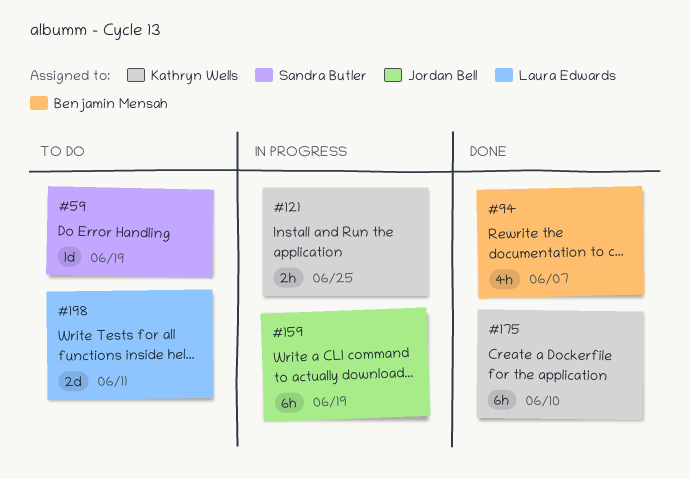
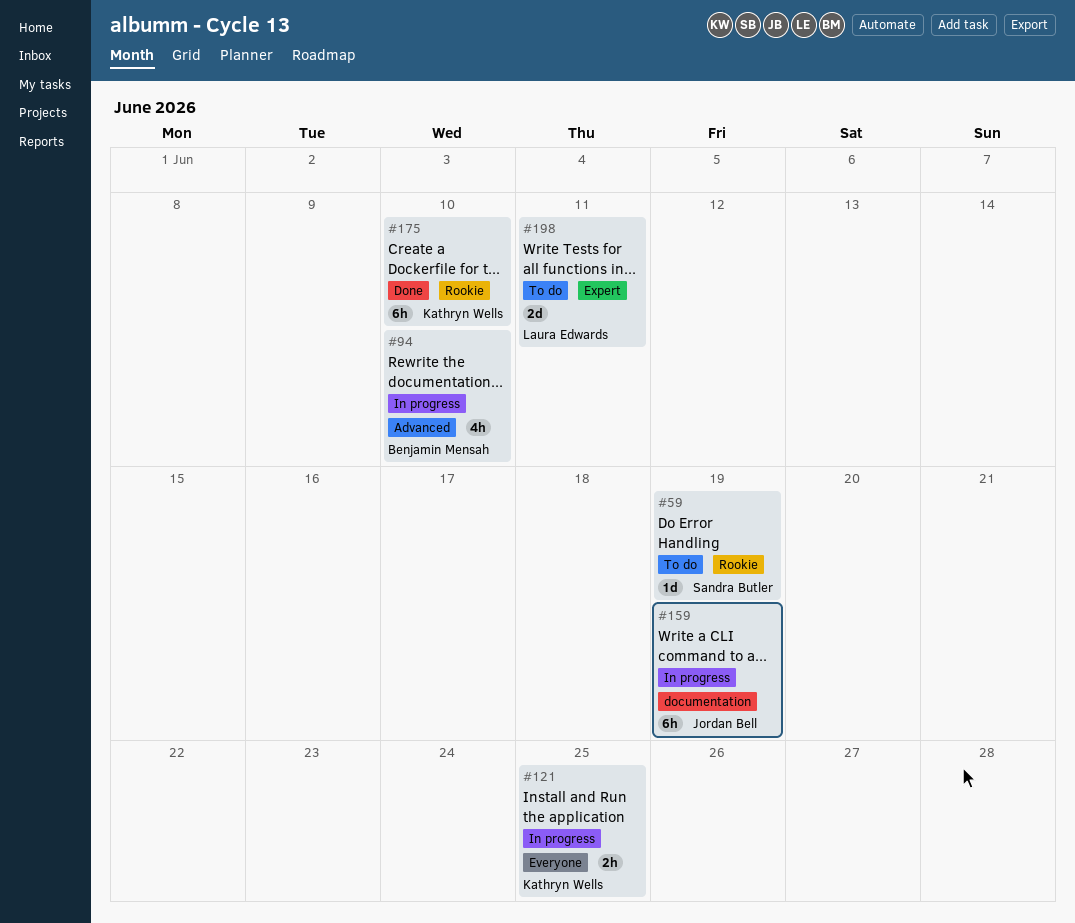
#94, status: Done -> In progress
#94, due: Jun 7 -> Jun 10

